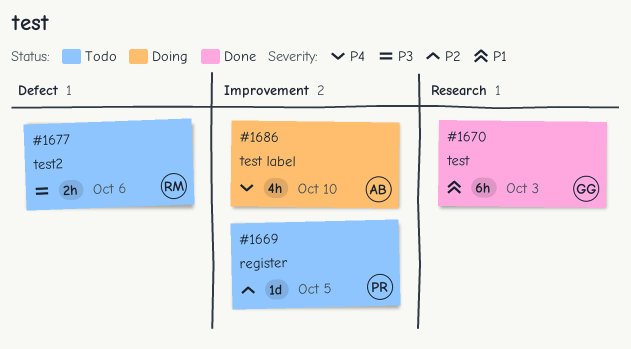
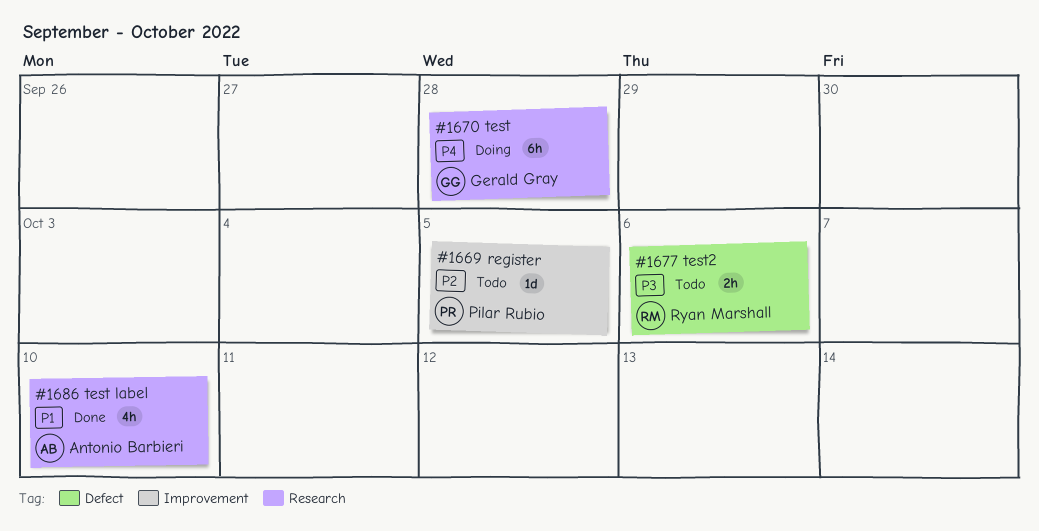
#1670, status: Done -> Doing
#1670, priority: P1 -> P4
#1670, due: Oct 3 -> Sep 28
#1686, status: Doing -> Done
#1686, priority: P4 -> P1
#1686, label: Improvement -> Research

